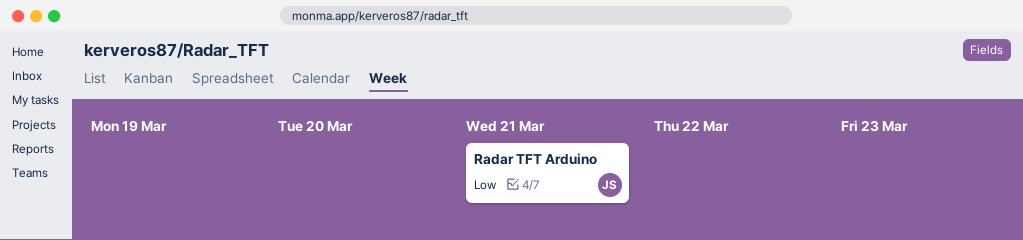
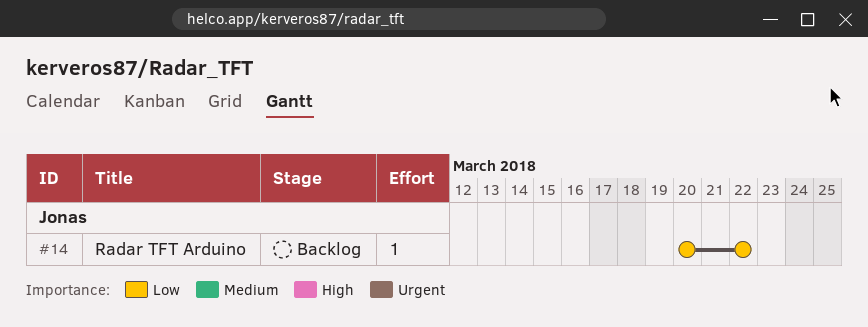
Radar TFT Arduino, due: Mar 21 -> Mar 22

